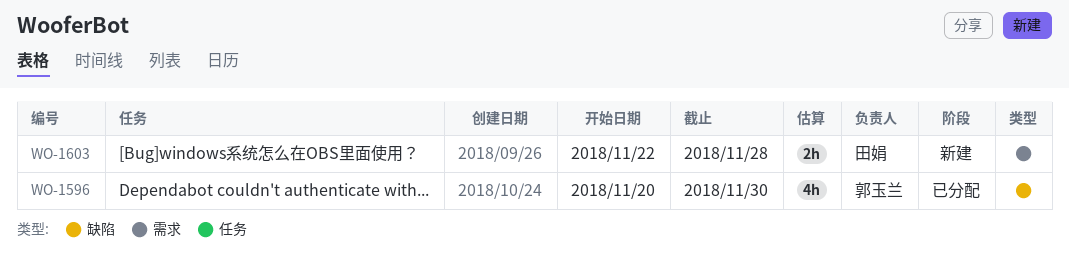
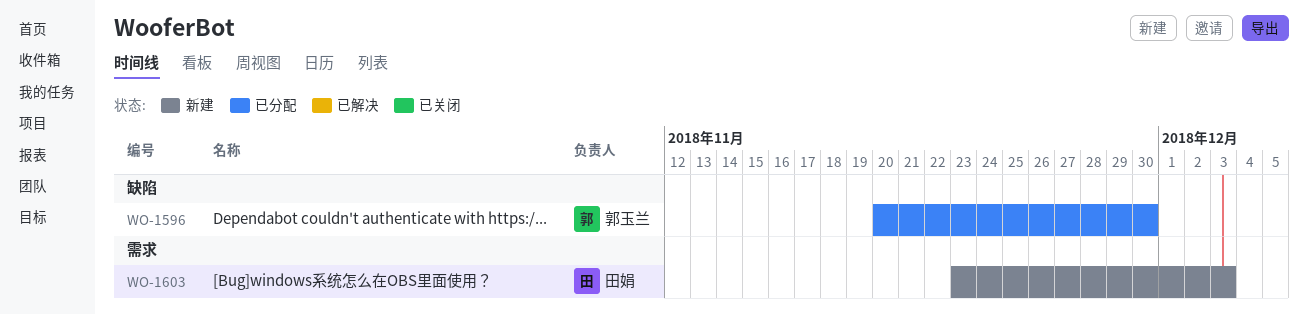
WO-1603, start: Nov 22 -> Nov 23
WO-1603, due: Nov 28 -> Dec 3

